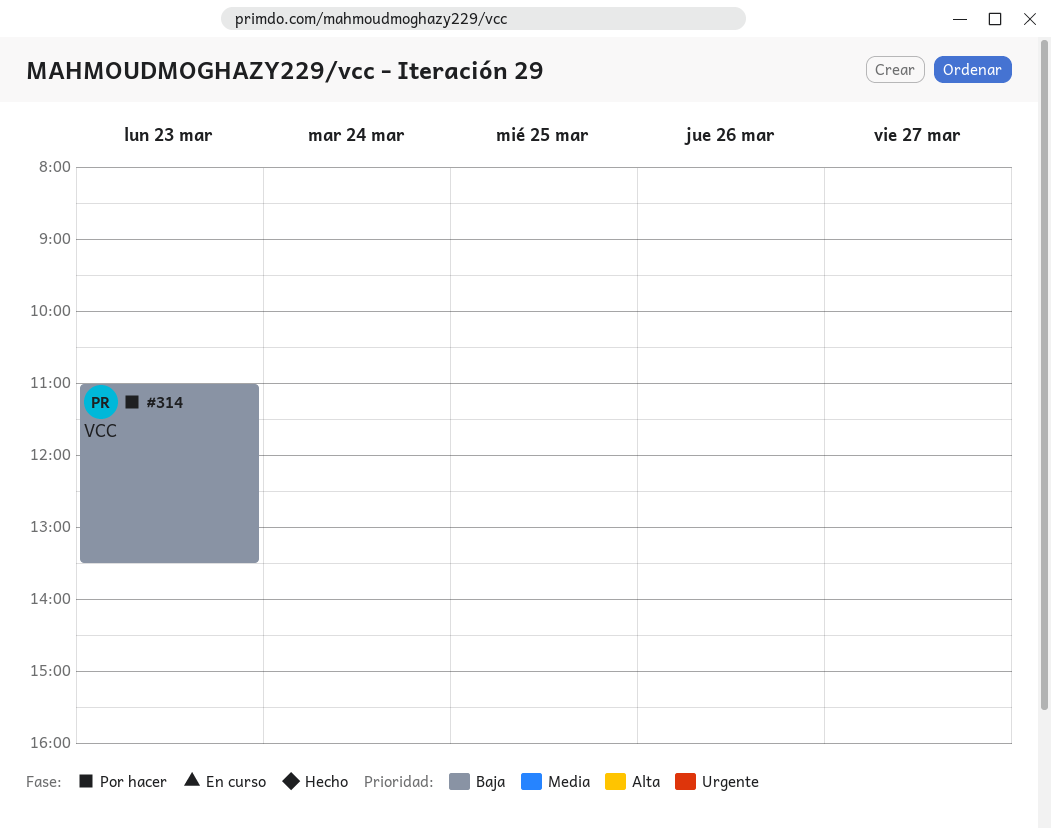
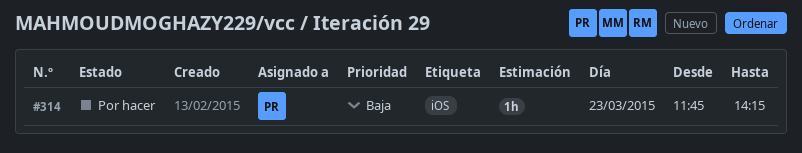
#314, begins: 11:00 -> 11:45
#314, ends: 13:30 -> 14:15

